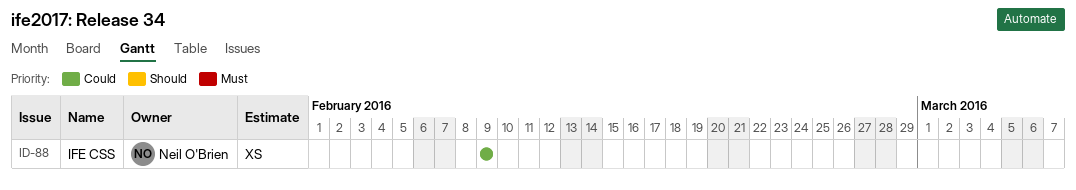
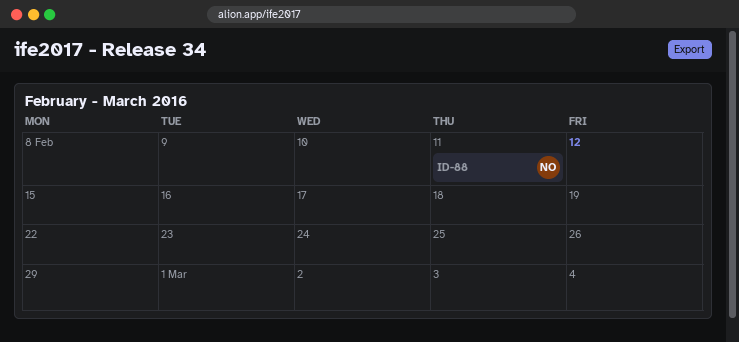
ID-88, due: Feb 9 -> Feb 11

